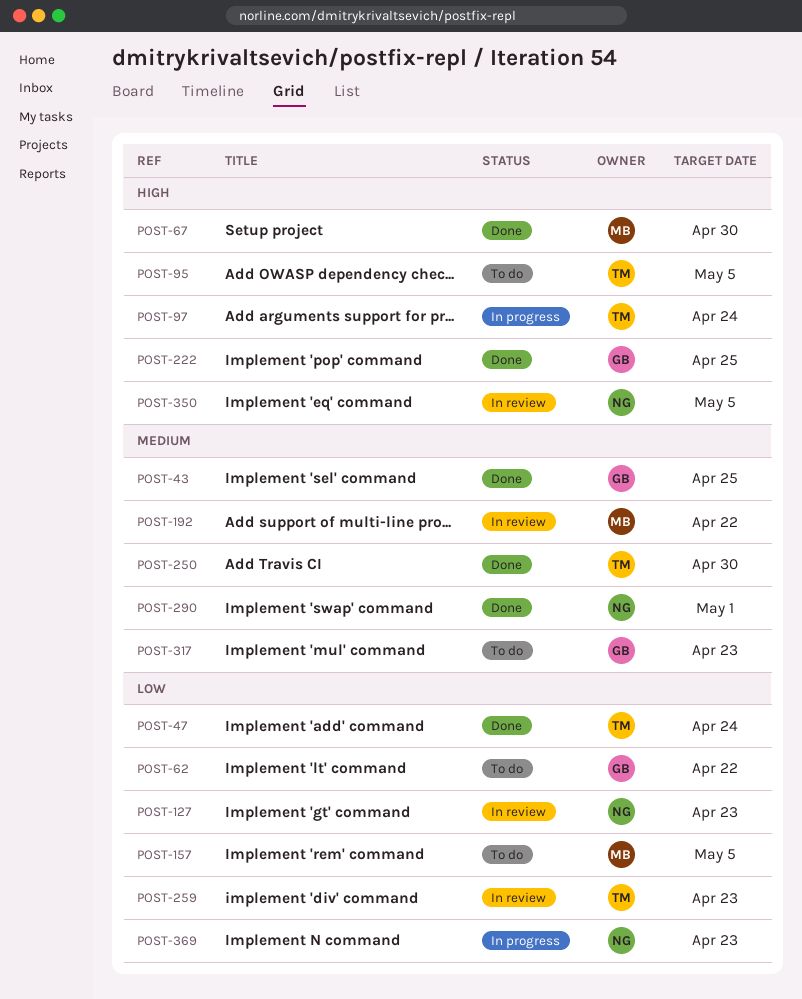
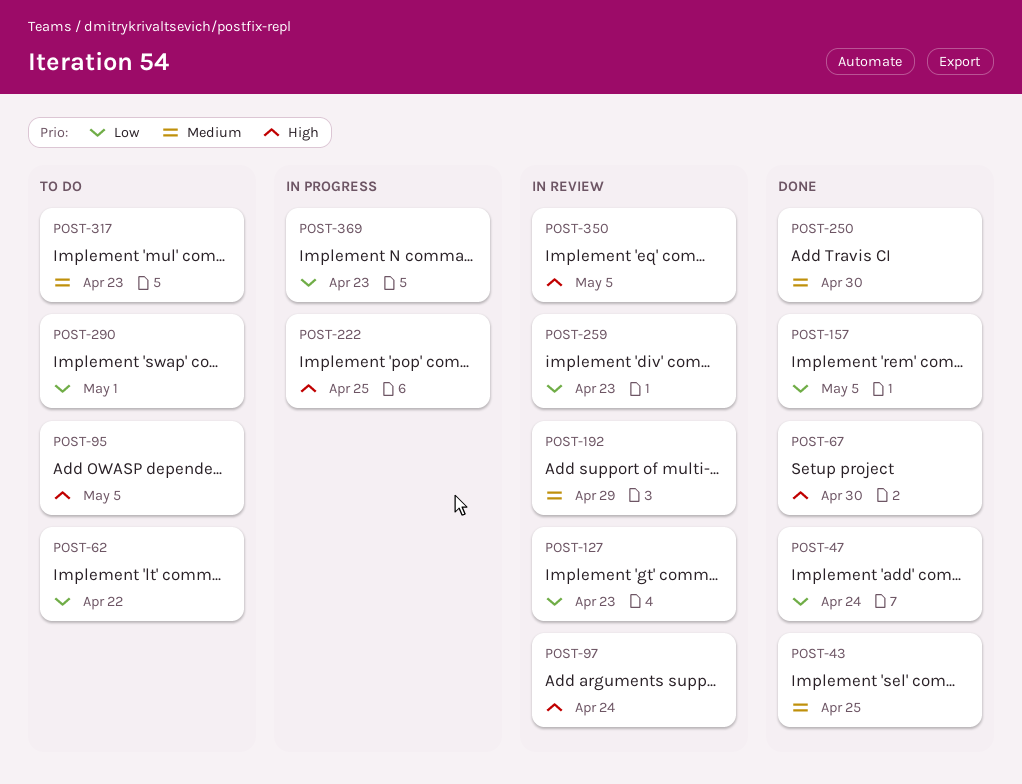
POST-97, status: In progress -> In review
POST-157, status: To do -> Done
POST-192, due: Apr 22 -> Apr 29
POST-222, status: Done -> In progress
POST-290, status: Done -> To do
POST-290, priority: Medium -> Low

